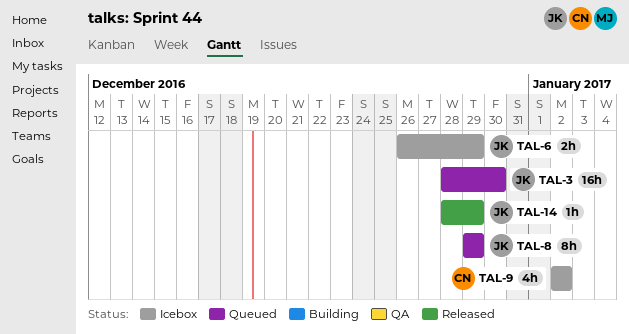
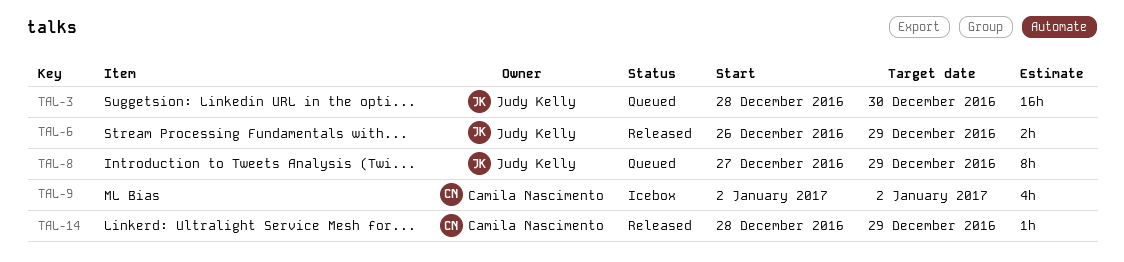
TAL-6, status: Icebox -> Released
TAL-8, start: Dec 29 -> Dec 27
TAL-14, owner: Judy Kelly -> Camila Nascimento

